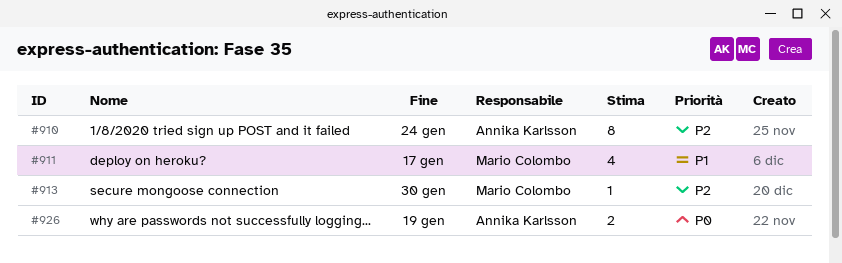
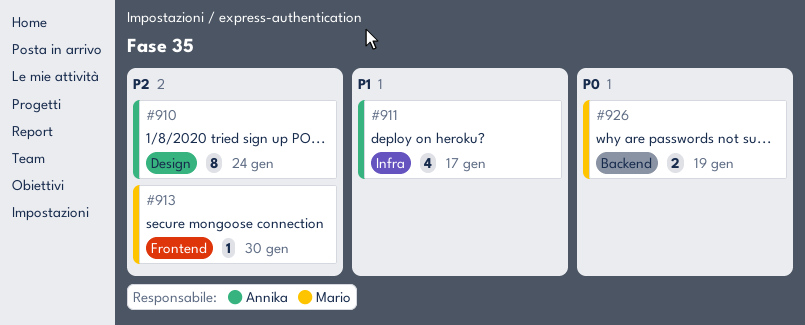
#911, owner: Mario Colombo -> Annika Karlsson
#926, owner: Annika Karlsson -> Mario Colombo

